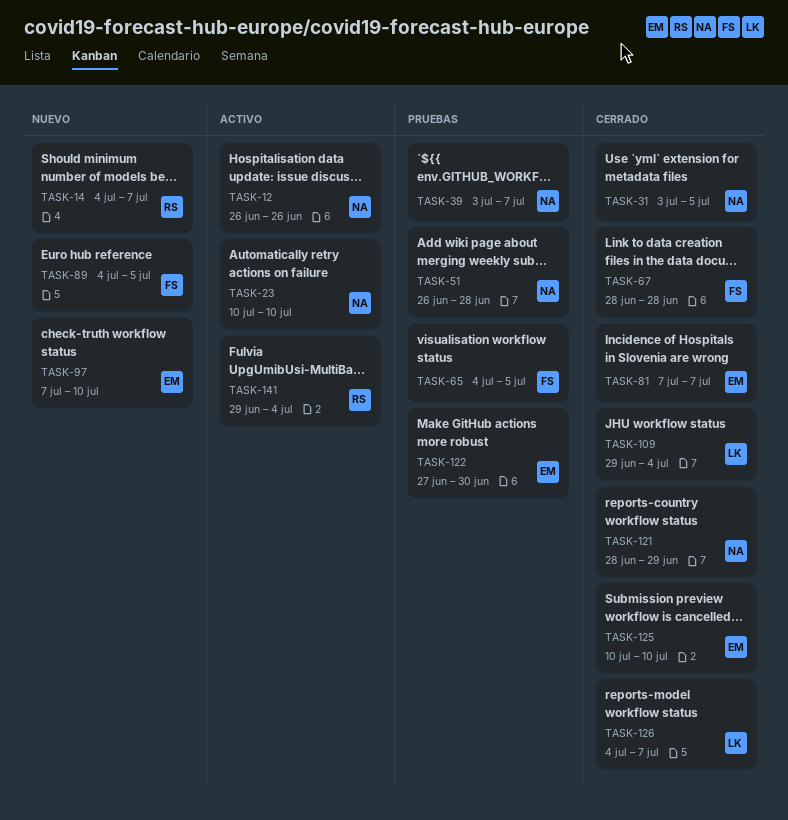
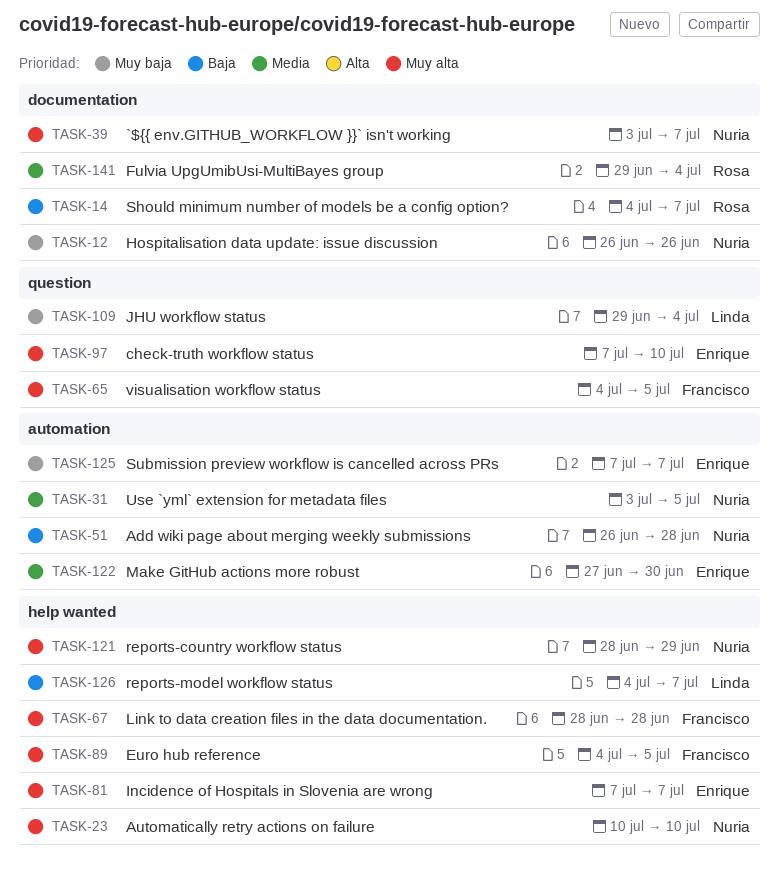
TASK-125, start: Jul 10 -> Jul 7
TASK-125, due: Jul 10 -> Jul 7

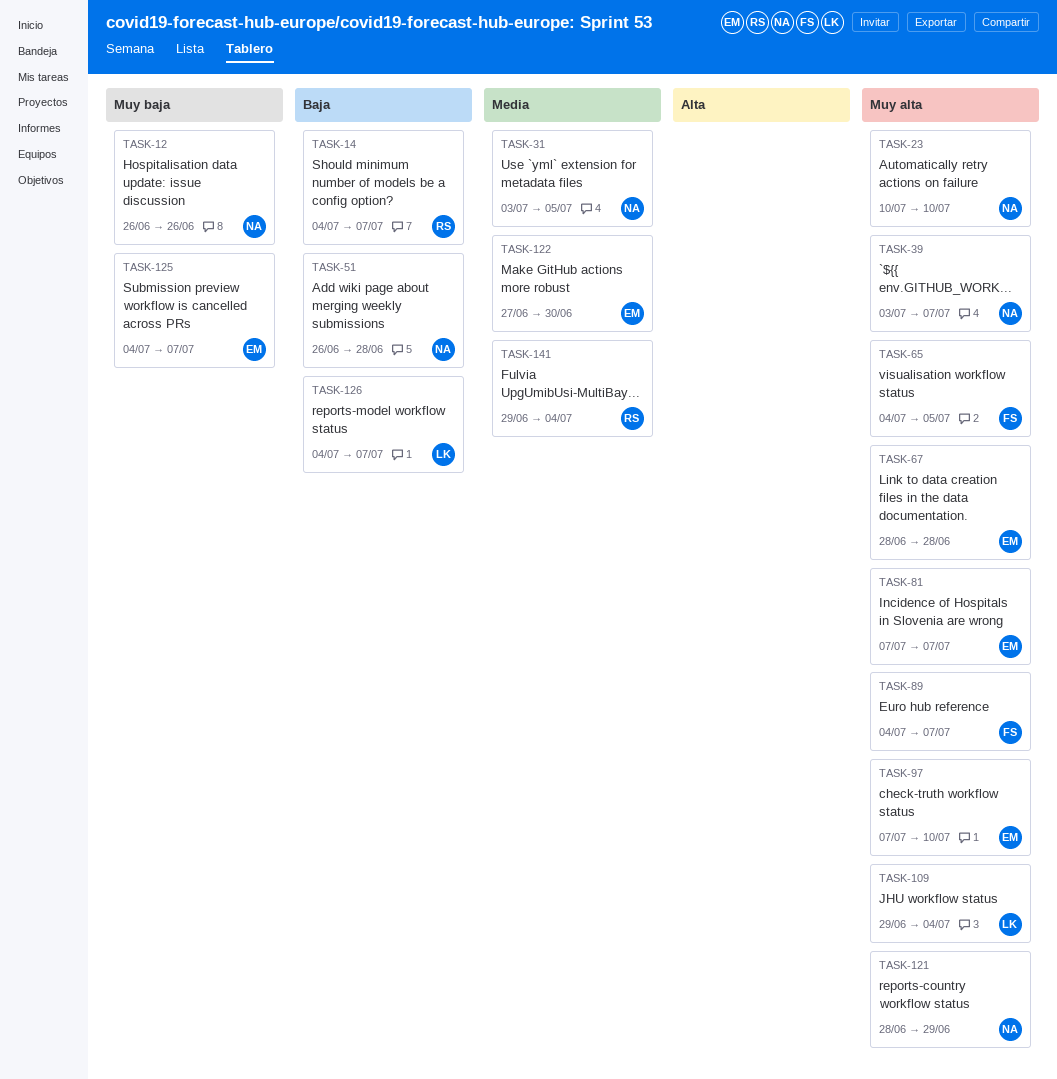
TASK-67, owner: Francisco -> Enrique
TASK-89, due: Jul 5 -> Jul 7
TASK-109, priority: Muy baja -> Muy alta
TASK-125, start: Jul 7 -> Jul 4

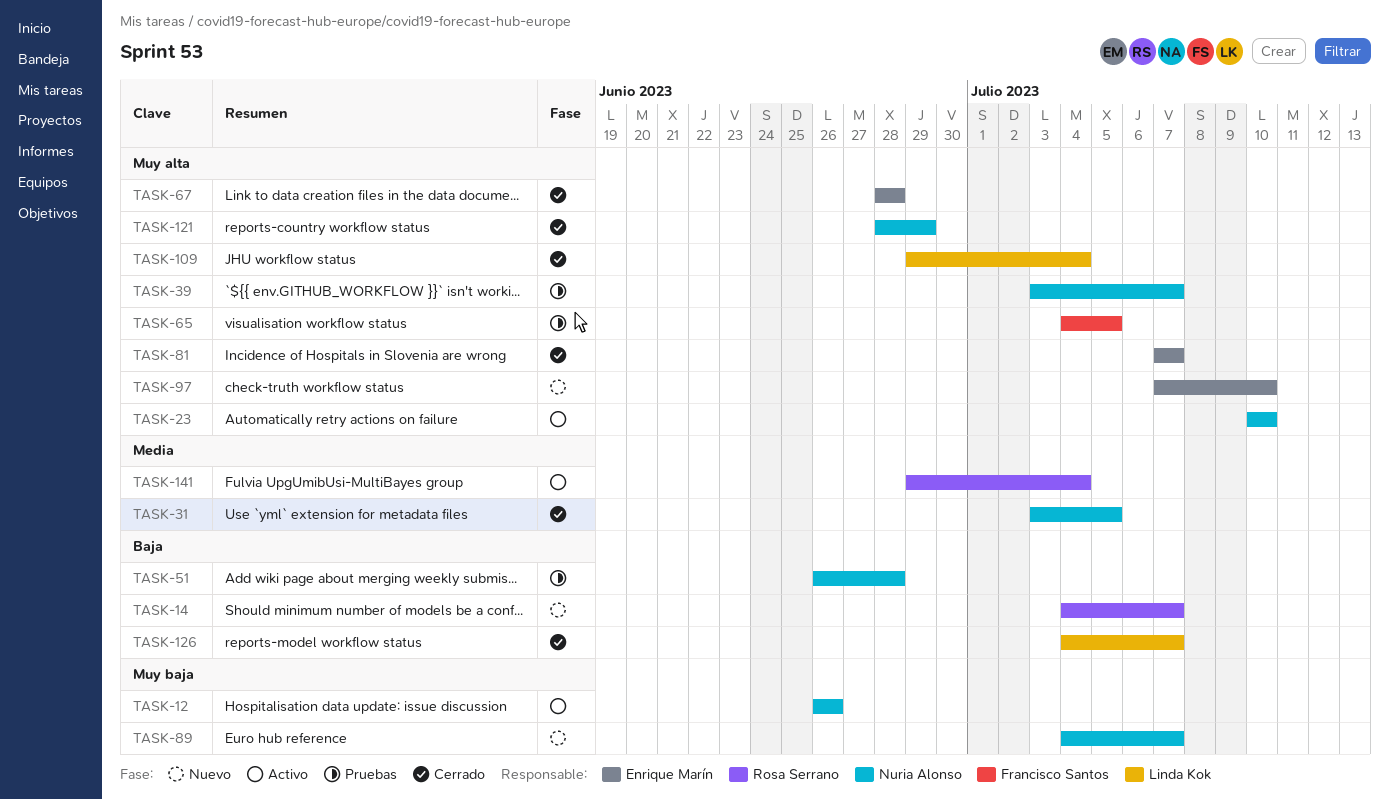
TASK-89, owner: Francisco Santos -> Nuria Alonso
TASK-89, priority: Muy alta -> Muy baja
TASK-122: present -> none
TASK-125: present -> none

